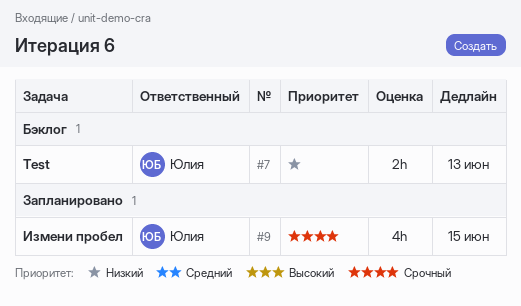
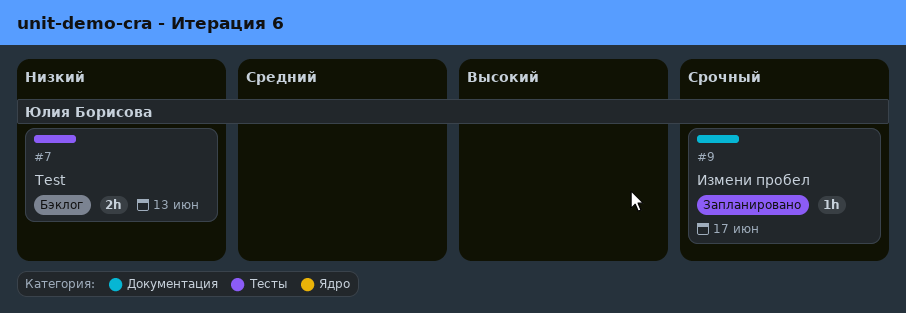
#9, estimate: 4h -> 1h
#9, due: Jun 15 -> Jun 17

